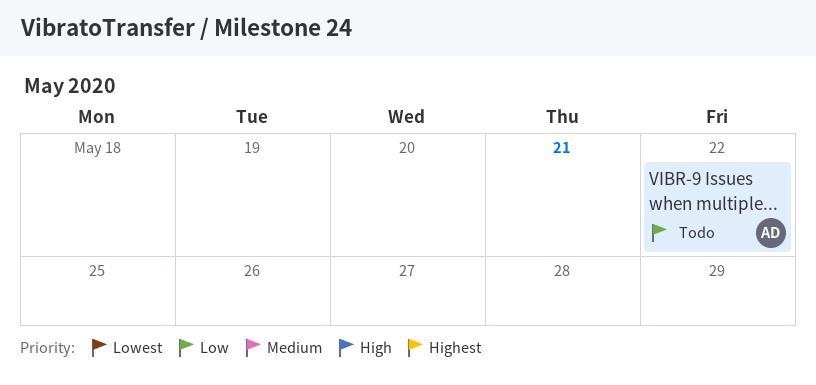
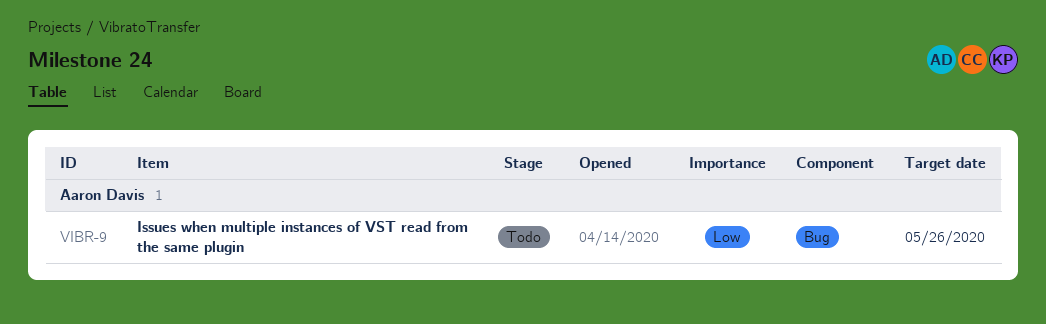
VIBR-9, due: May 22 -> May 26

